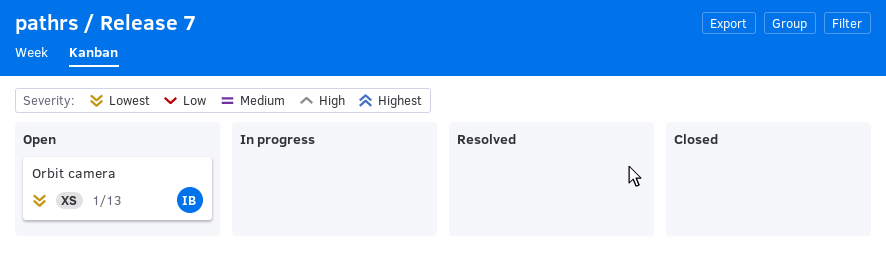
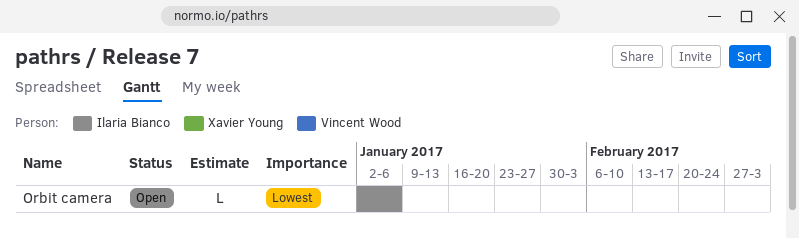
Orbit camera, estimate: XS -> L
Orbit camera, due: Jan 13 -> Jan 6

